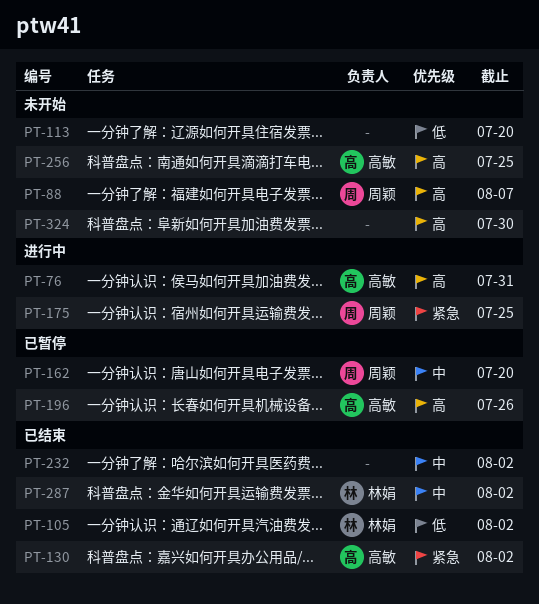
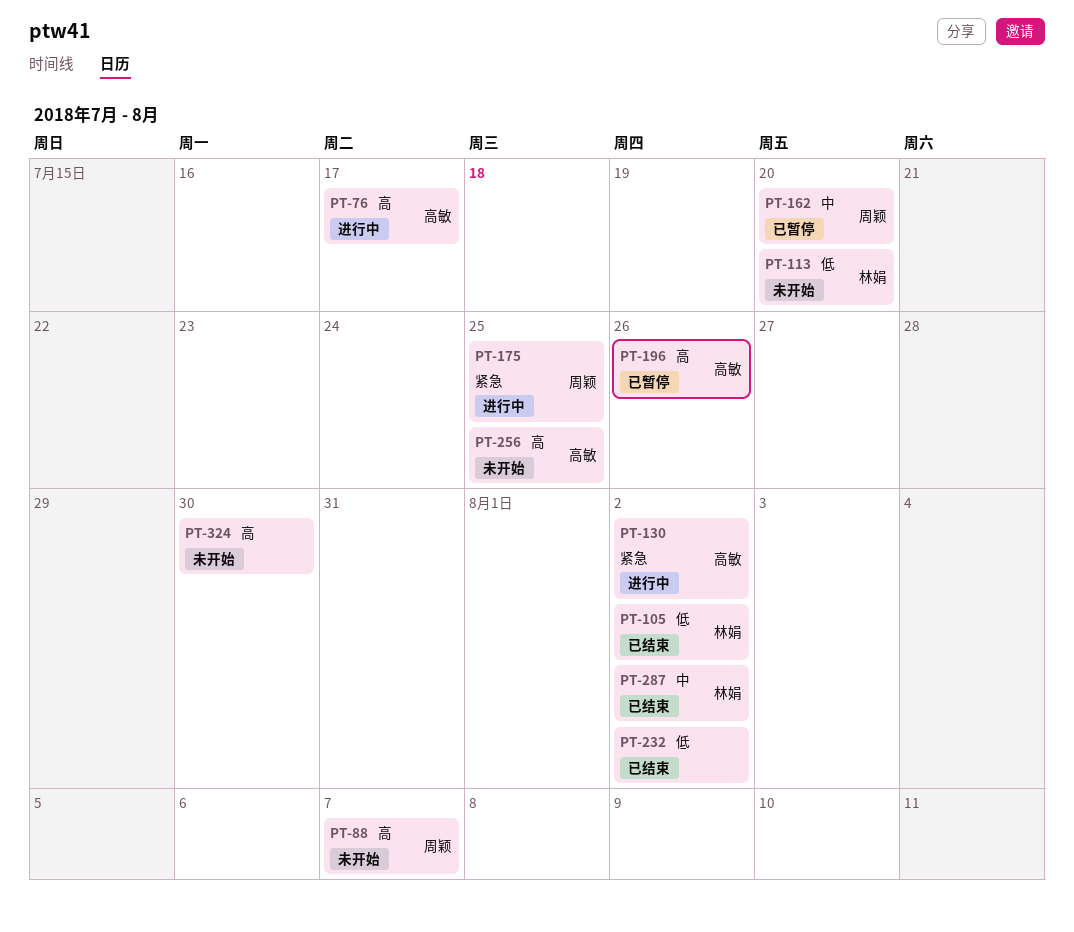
PT-76, due: Jul 31 -> Jul 17
PT-113, owner: none -> 林娟
PT-130, status: 已结束 -> 进行中
PT-232, priority: 中 -> 低

